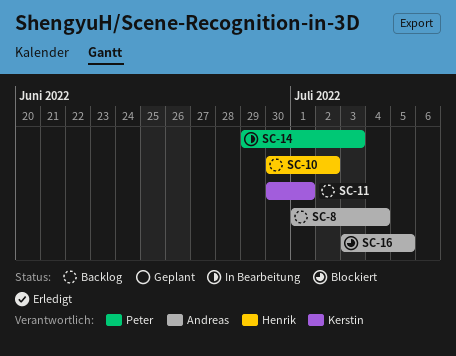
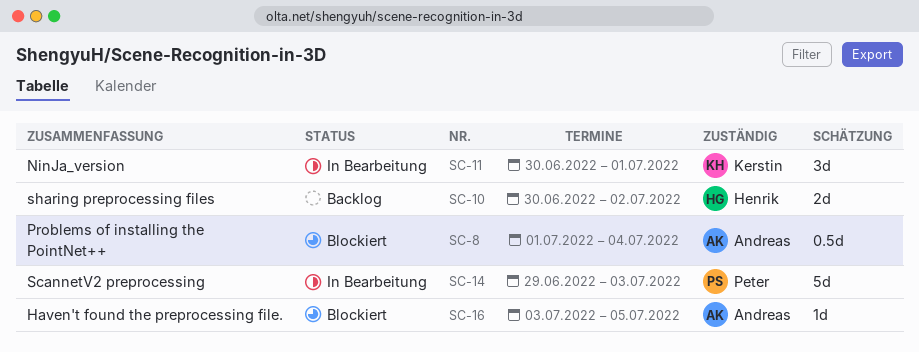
SC-8, status: Backlog -> Blockiert
SC-11, status: Backlog -> In Bearbeitung

